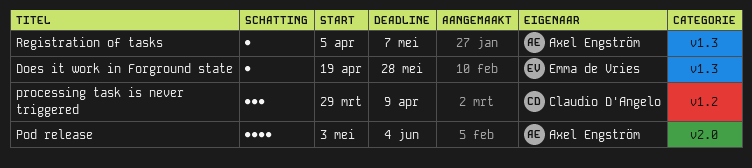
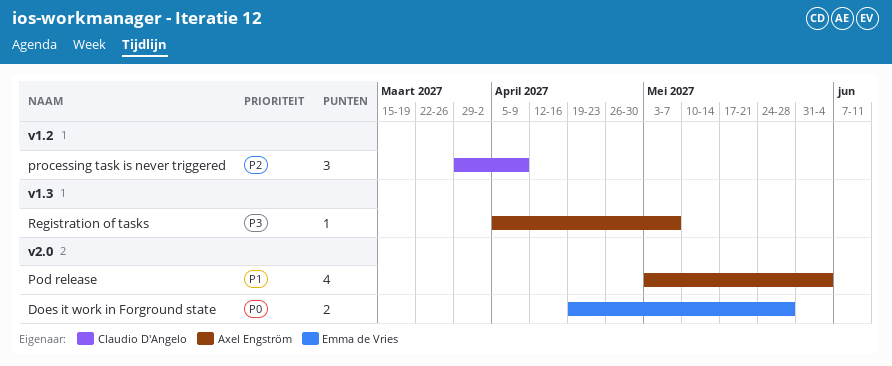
Does it work in Forground state, label: v1.3 -> v2.0
Does it work in Forground state, estimate: 1 -> 2

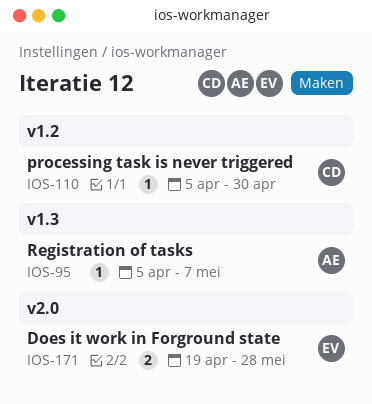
Pod release: present -> none
processing task is never triggered, estimate: 3 -> 1
processing task is never triggered, start: Mar 29 -> Apr 5
processing task is never triggered, due: Apr 9 -> Apr 30

